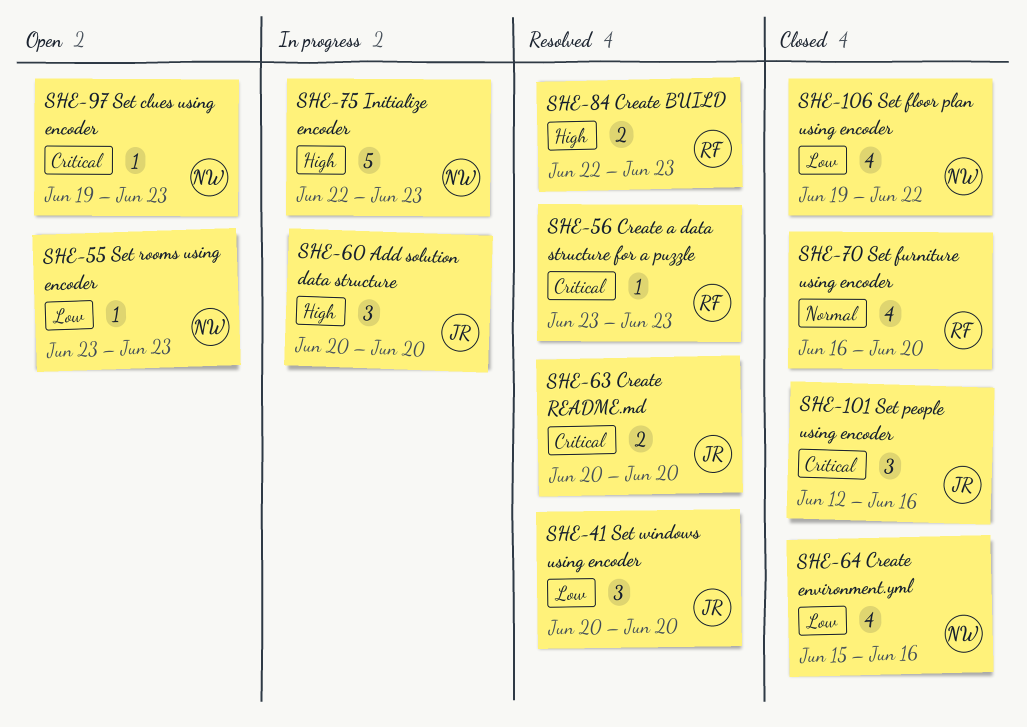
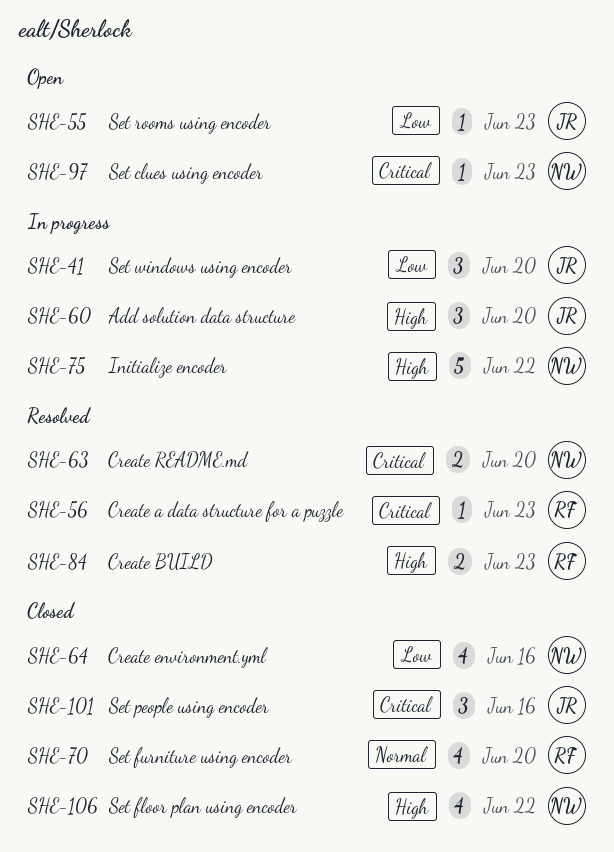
SHE-41, status: Resolved -> In progress
SHE-55, owner: NW -> JR
SHE-63, owner: JR -> NW
SHE-75, due: Jun 23 -> Jun 22
SHE-106, priority: Low -> High

